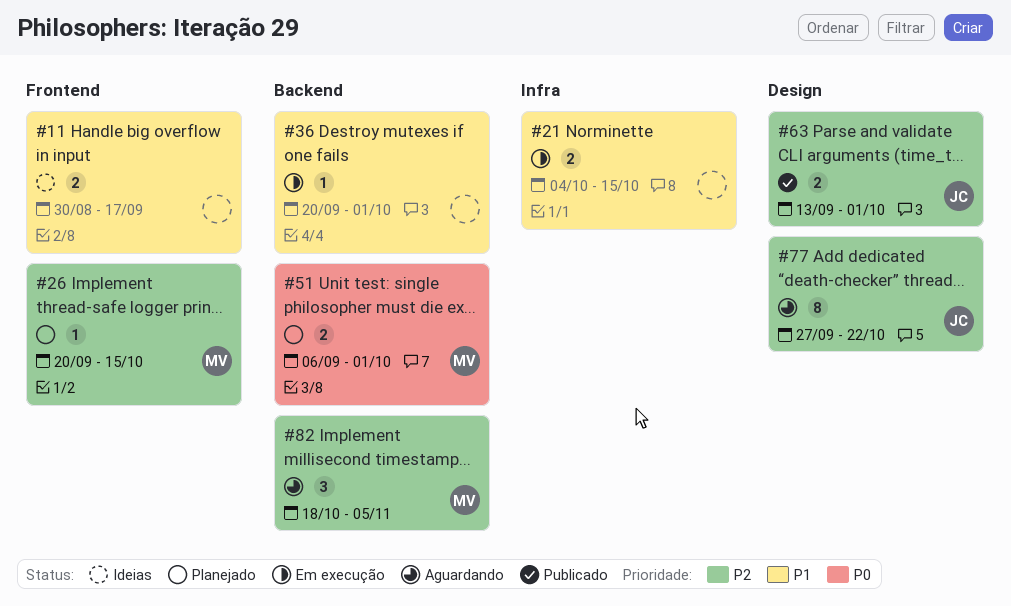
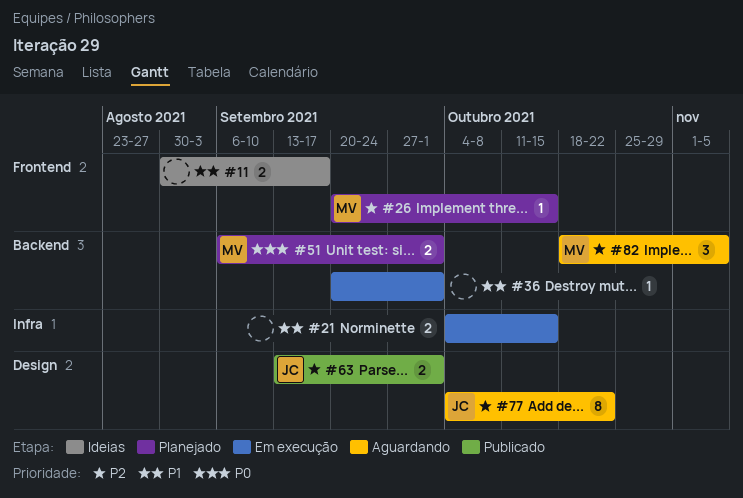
#77, start: Sep 27 -> Oct 4

